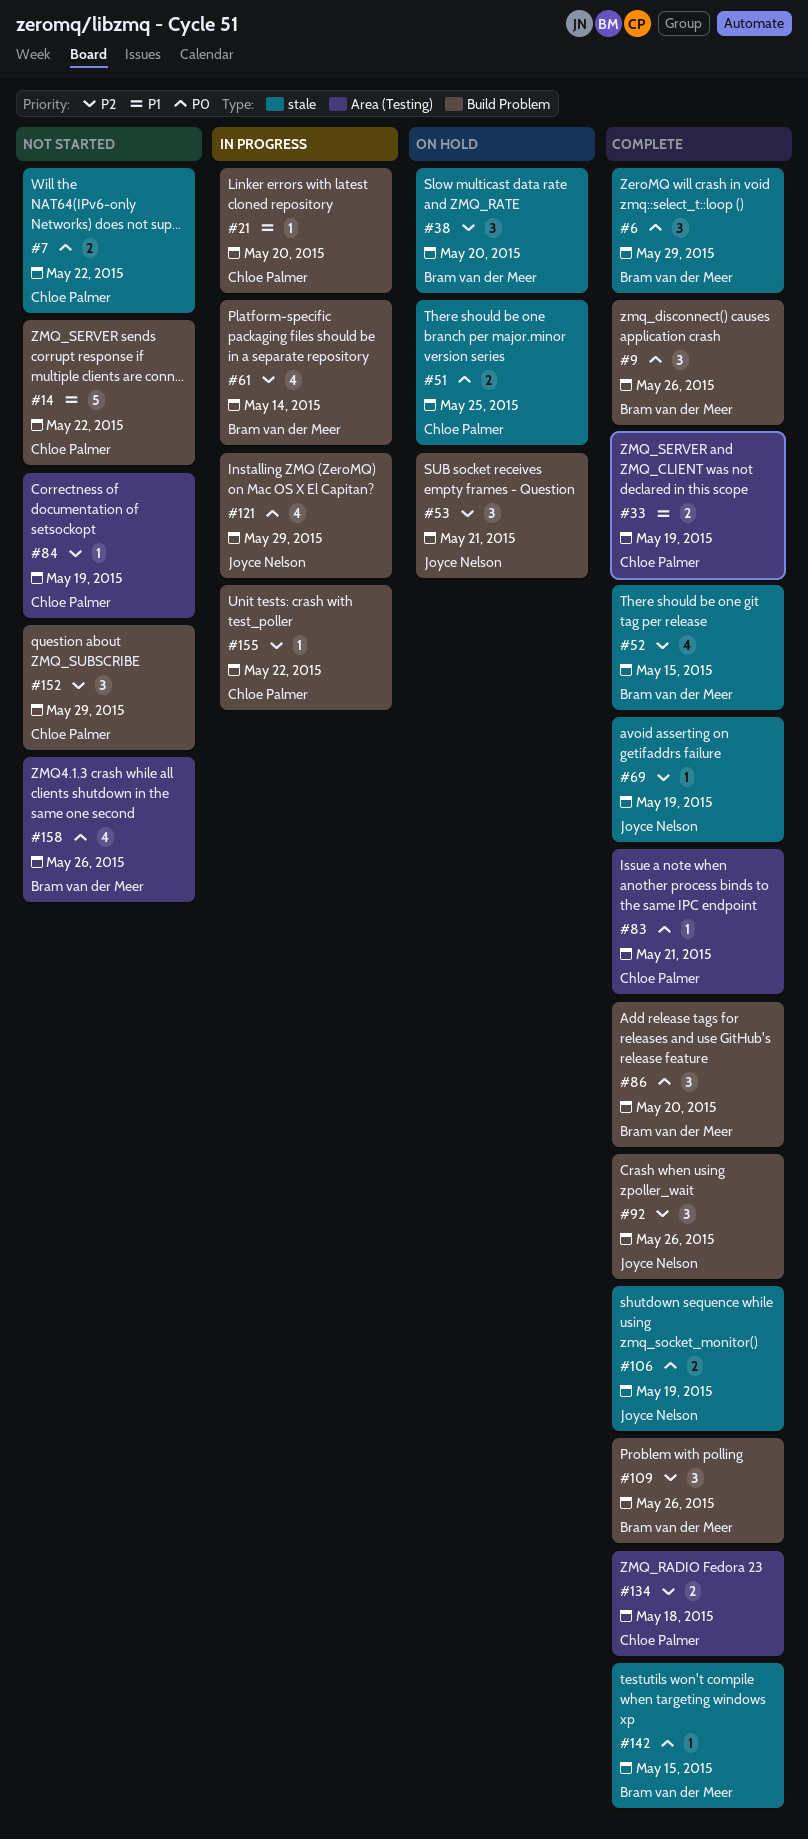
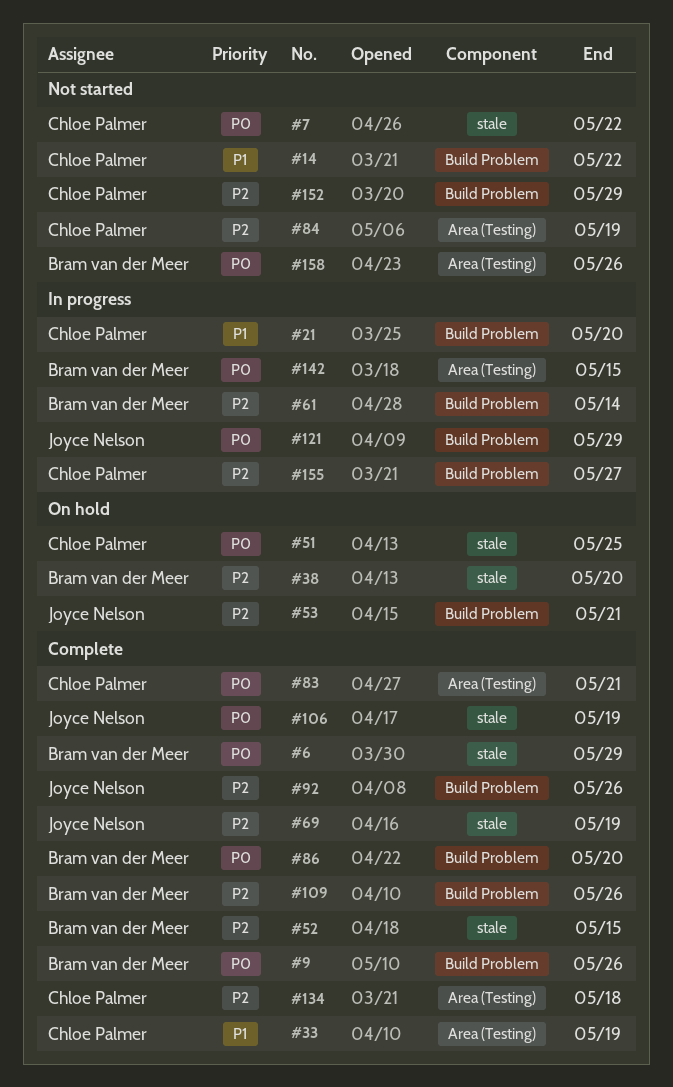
#142, status: Complete -> In progress
#142, label: stale -> Area (Testing)
#155, due: May 22 -> May 27

